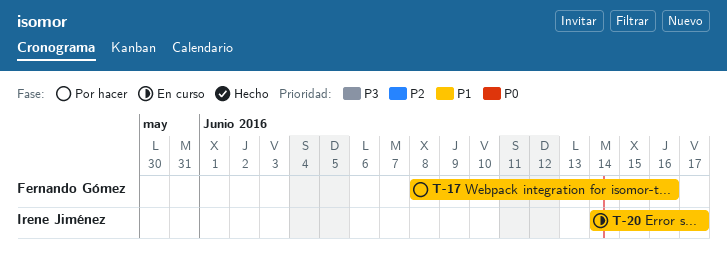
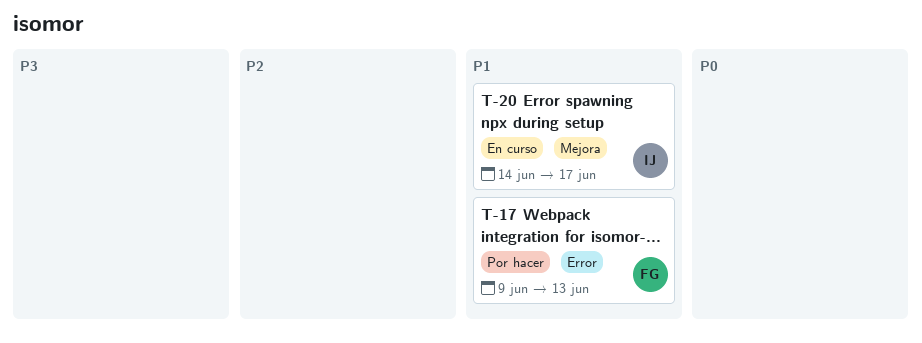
T-17, start: Jun 8 -> Jun 9
T-17, due: Jun 16 -> Jun 13

